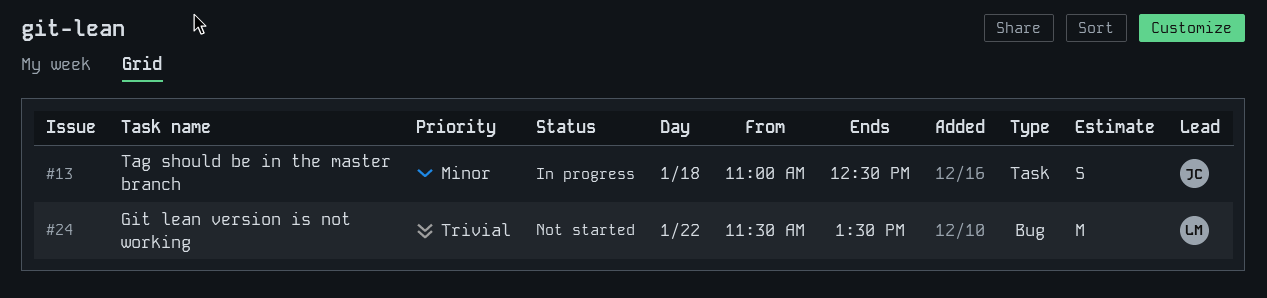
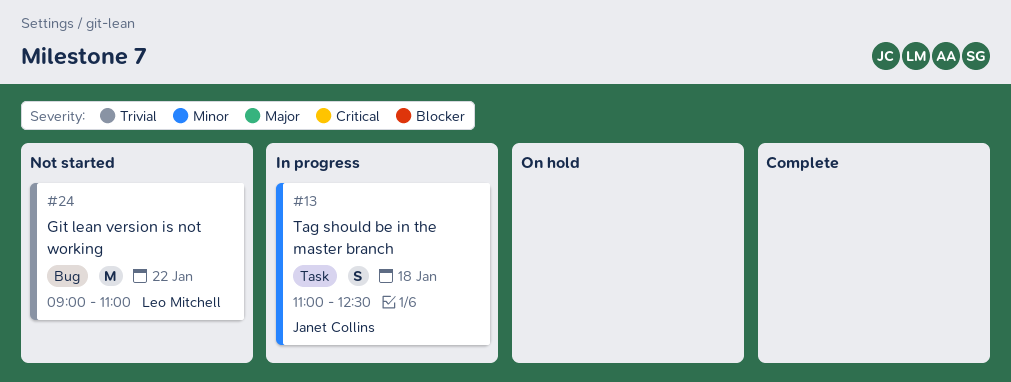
#24, begins: 11:30 -> 09:00
#24, ends: 13:30 -> 11:00

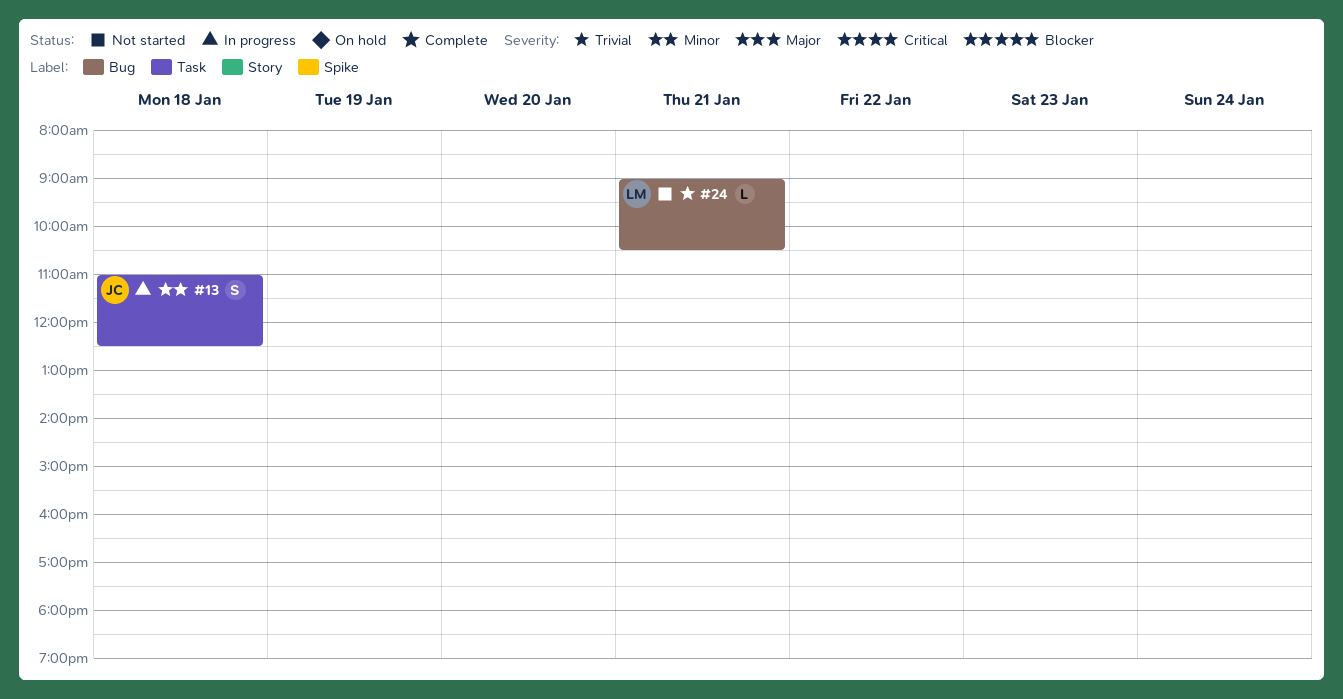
#24, estimate: M -> L
#24, day: Jan 22 -> Jan 21
#24, ends: 11:00 -> 10:30

